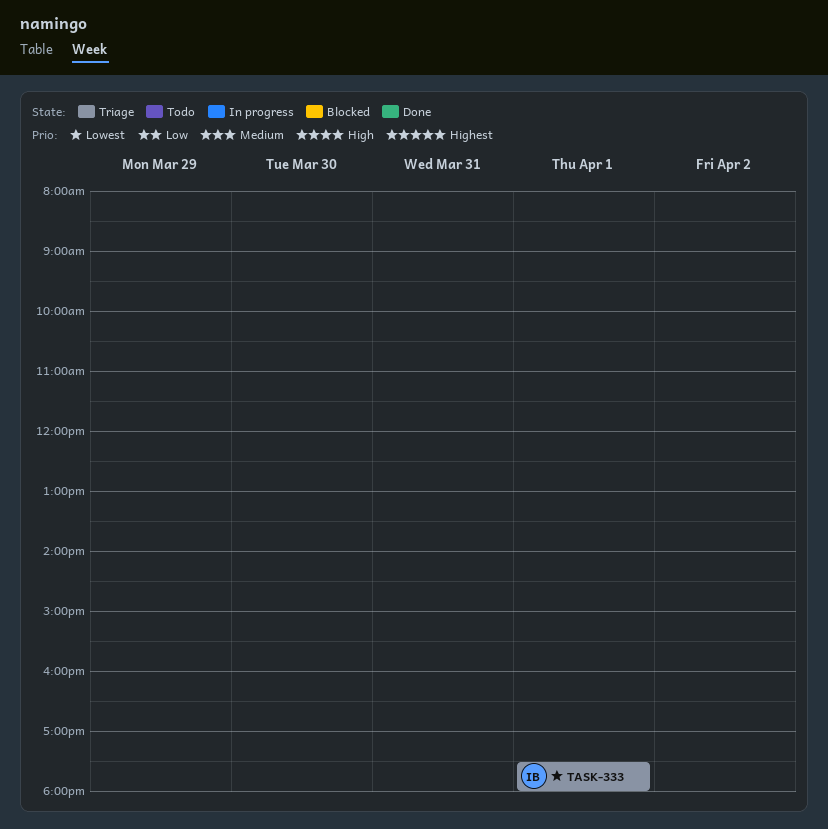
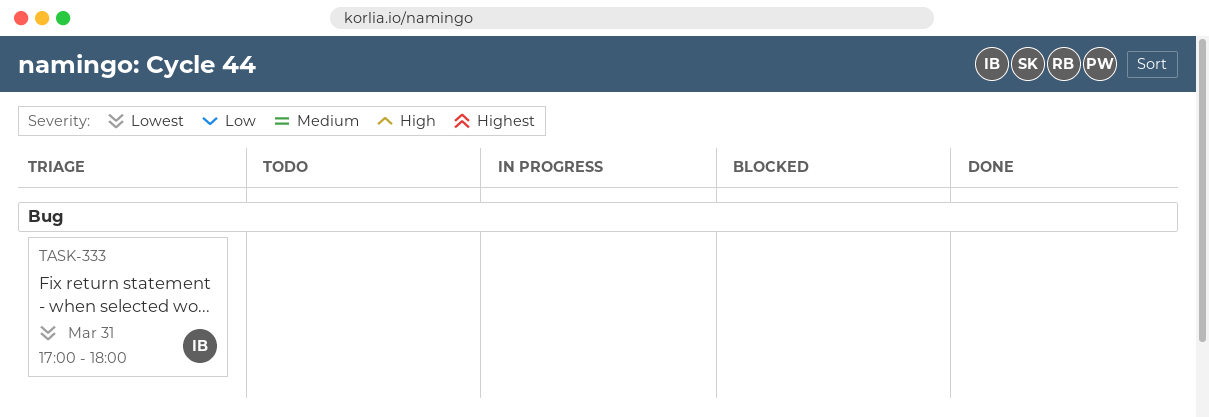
TASK-333, day: Apr 1 -> Mar 31
TASK-333, begins: 17:30 -> 17:00

